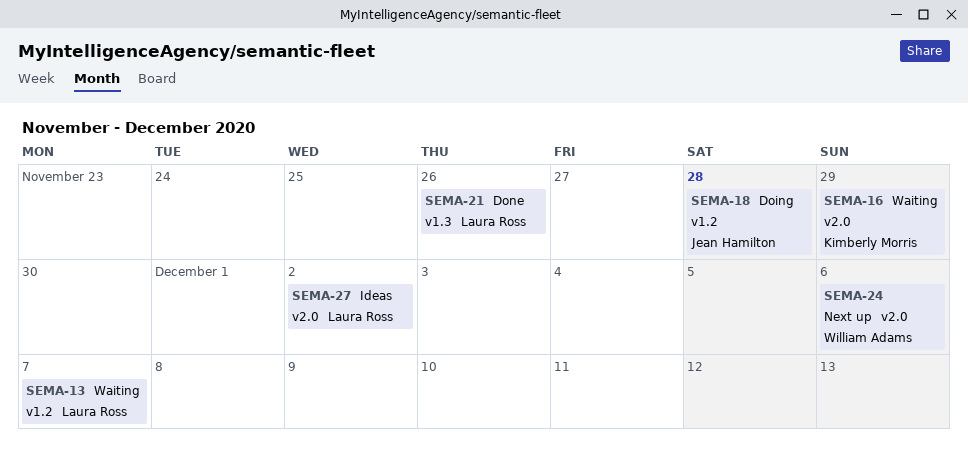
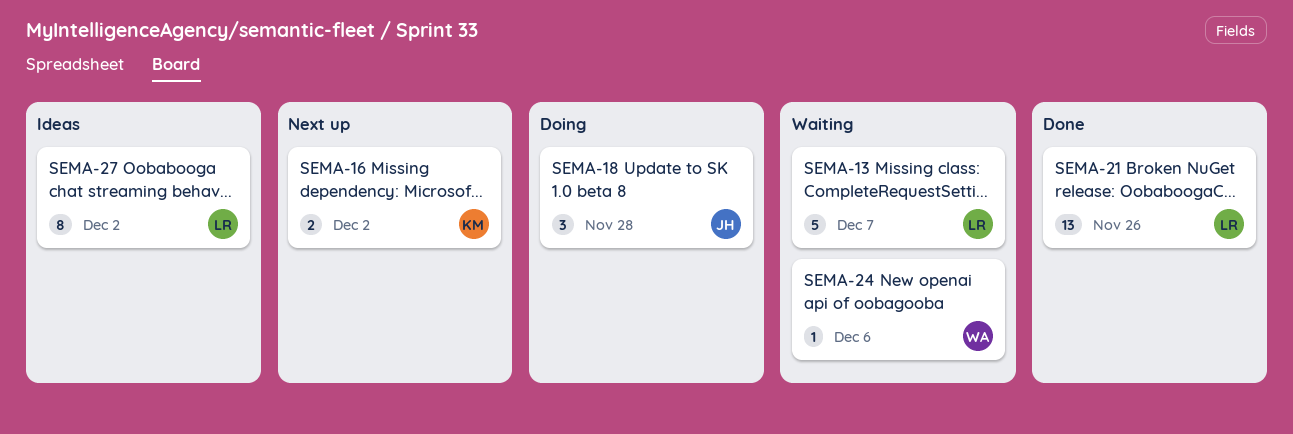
SEMA-16, status: Waiting -> Next up
SEMA-16, due: Nov 29 -> Dec 2
SEMA-24, status: Next up -> Waiting

